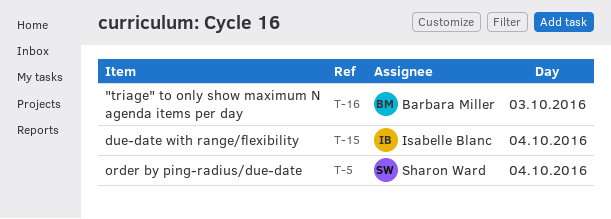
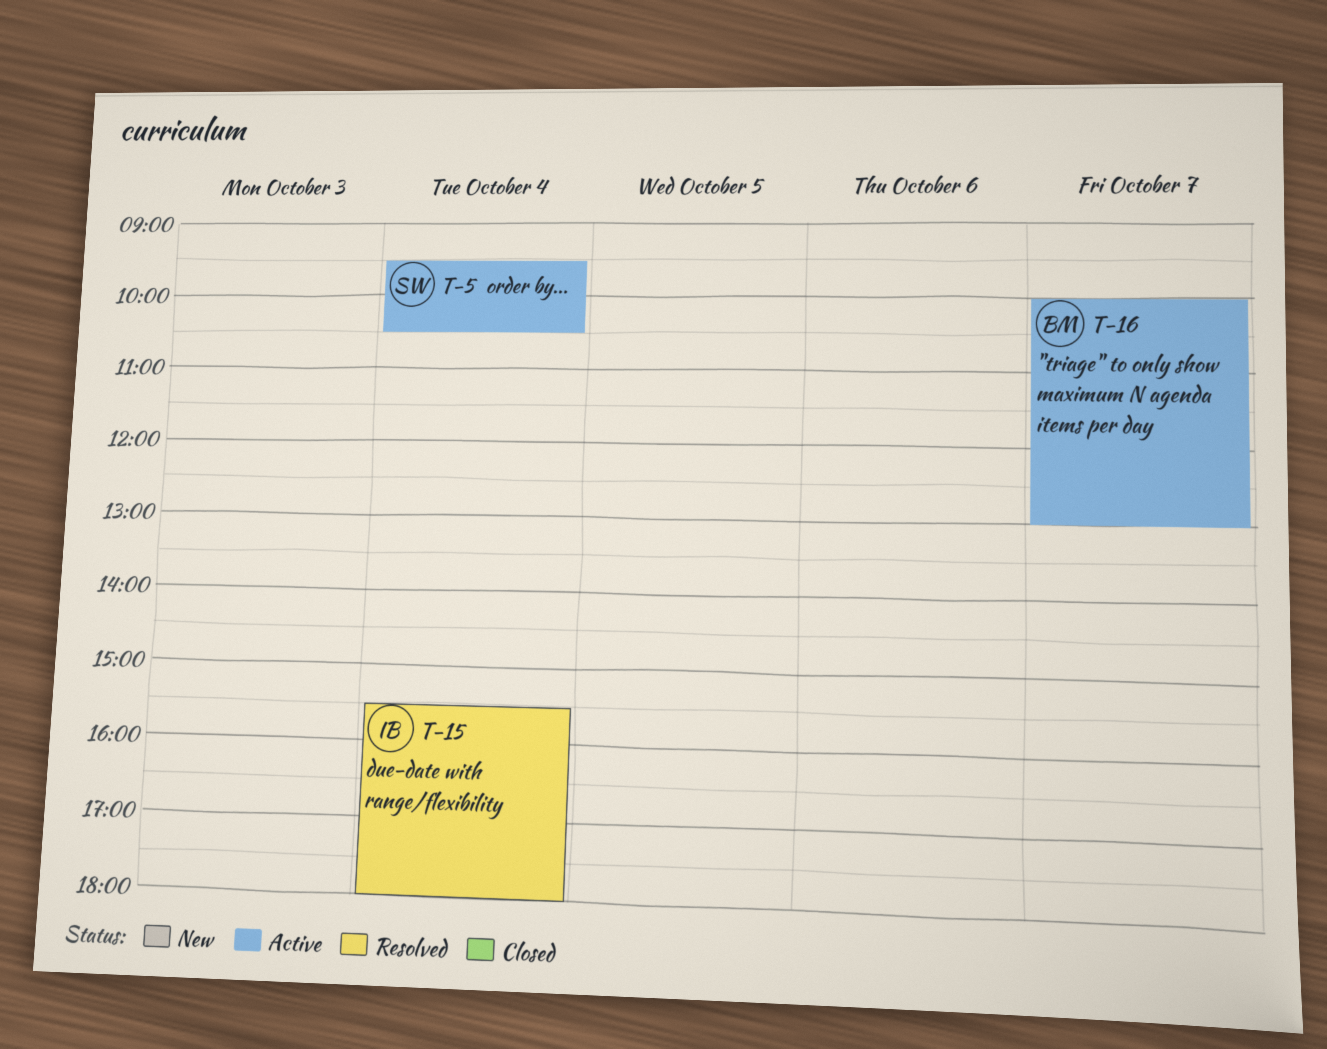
T-16, day: Oct 3 -> Oct 7

